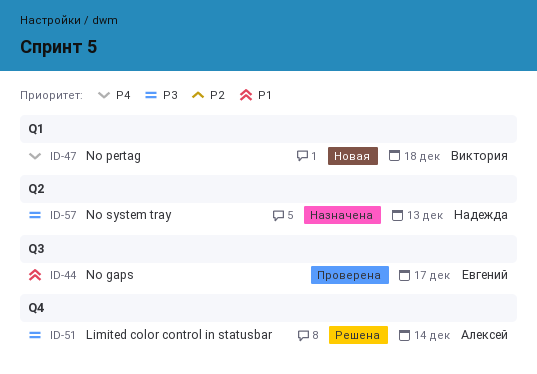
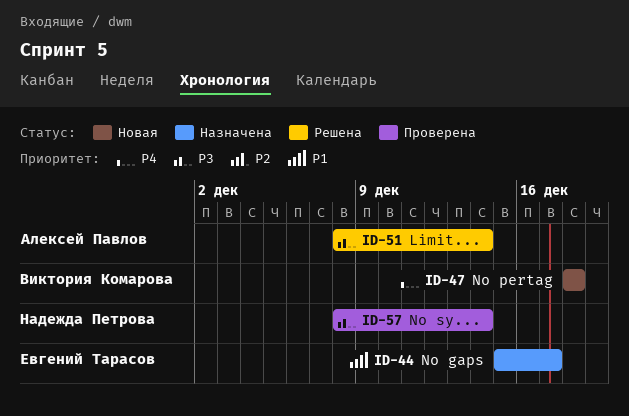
ID-44, status: Проверена -> Назначена
ID-57, status: Назначена -> Проверена
ID-57, due: Dec 13 -> Dec 14

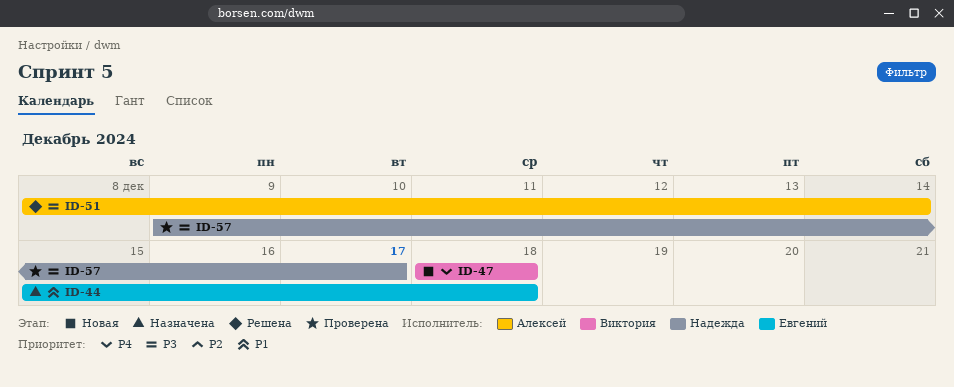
ID-44, due: Dec 17 -> Dec 18
ID-57, start: Dec 8 -> Dec 9
ID-57, due: Dec 14 -> Dec 17

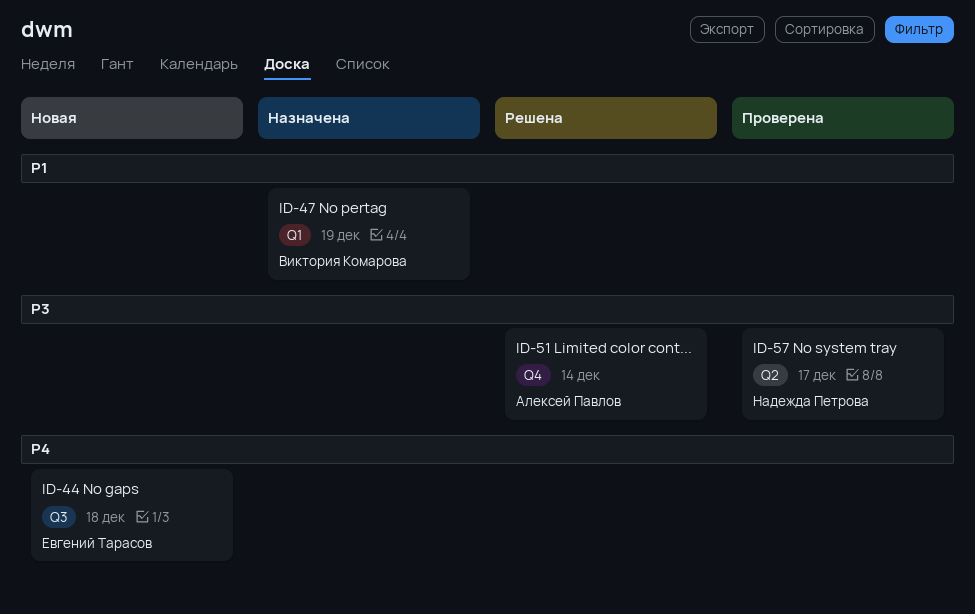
ID-44, status: Назначена -> Новая
ID-44, priority: P1 -> P4
ID-47, status: Новая -> Назначена
ID-47, priority: P4 -> P1
ID-47, due: Dec 18 -> Dec 19

